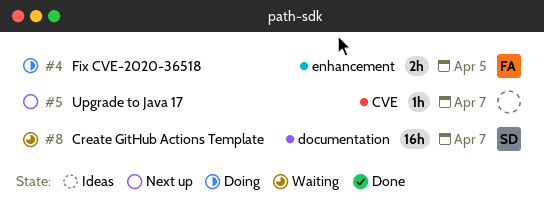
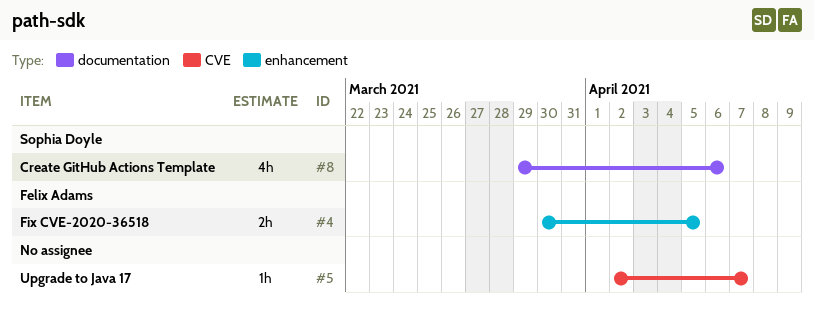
#8, estimate: 16h -> 4h
#8, due: Apr 7 -> Apr 6

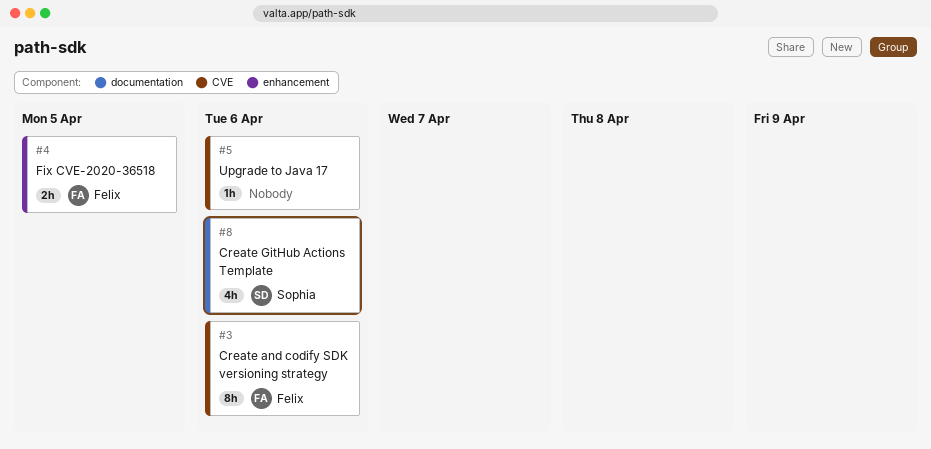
#3: none -> present
#5, due: Apr 7 -> Apr 6

